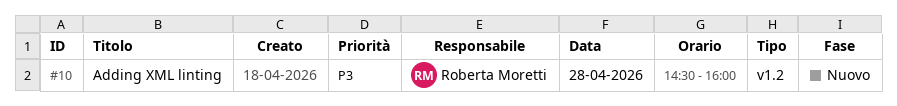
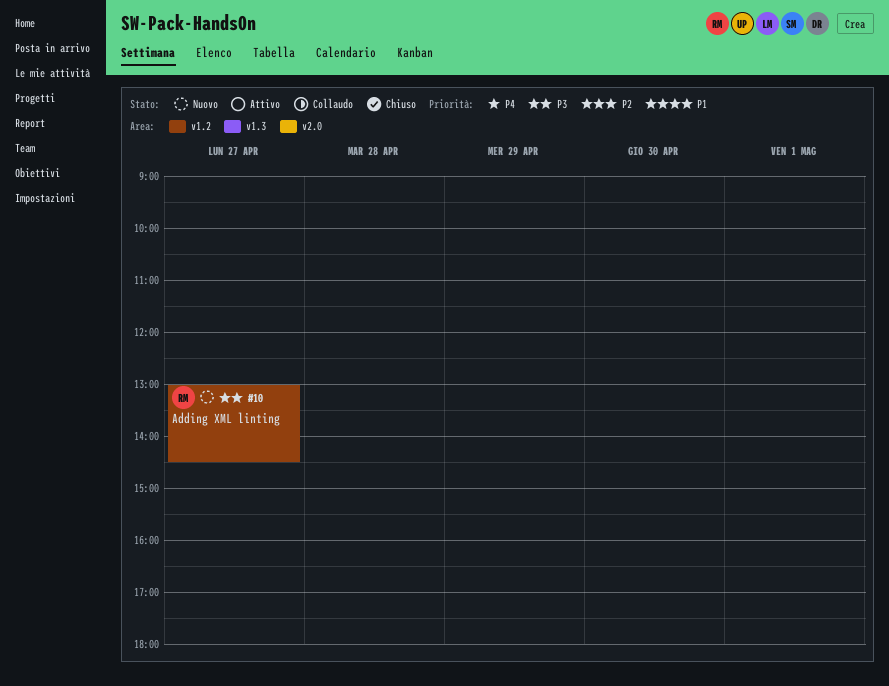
#10, day: Apr 28 -> Apr 27
#10, begins: 14:30 -> 13:00
#10, ends: 16:00 -> 14:30

